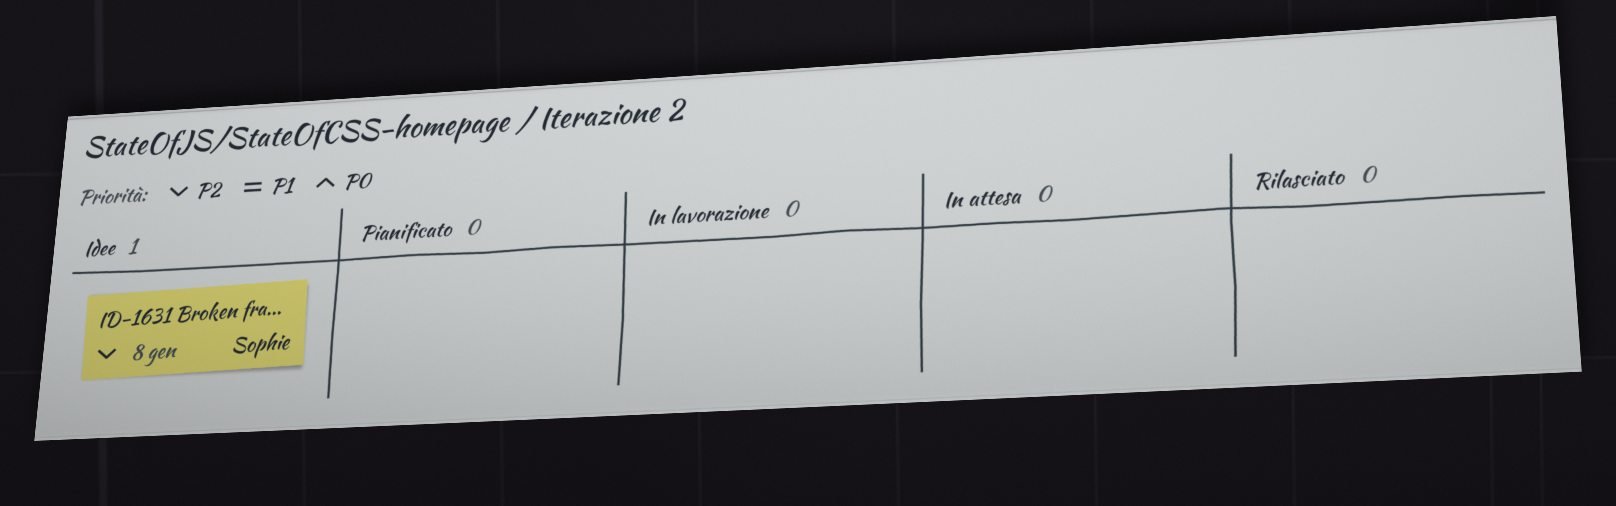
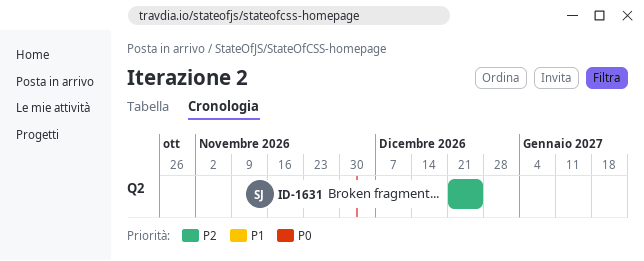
ID-1631, due: Jan 8 -> Dec 25

